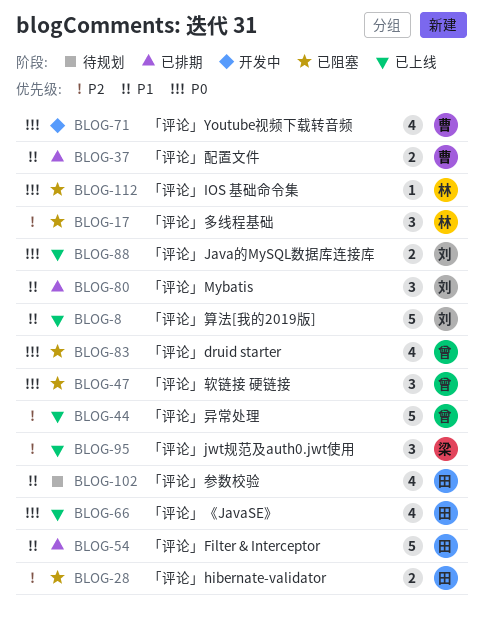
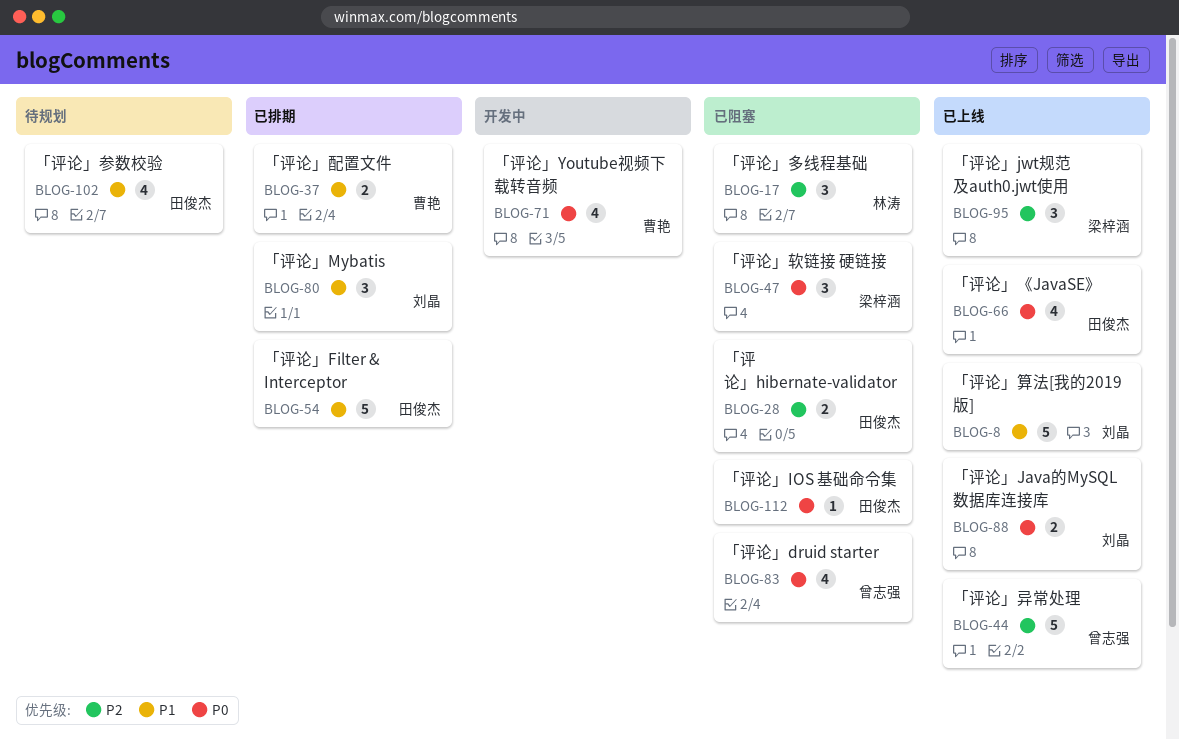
BLOG-47, owner: 曾志强 -> 梁梓涵
BLOG-112, owner: 林涛 -> 田俊杰

